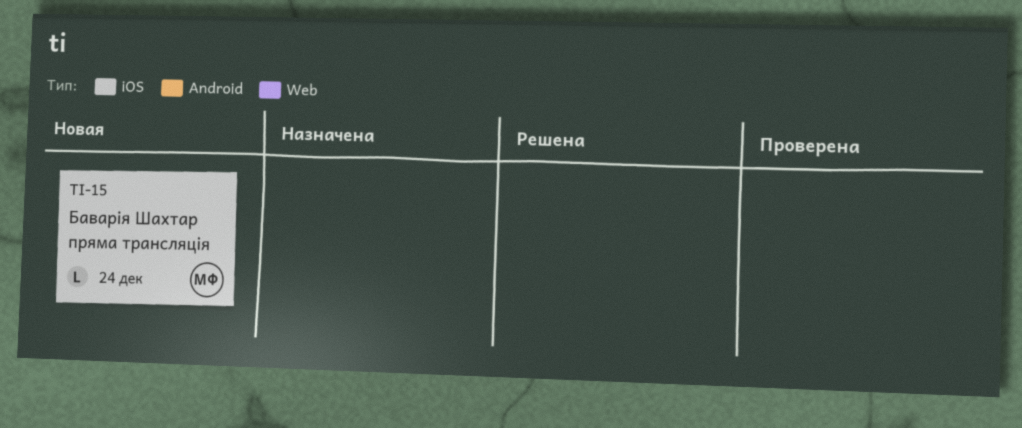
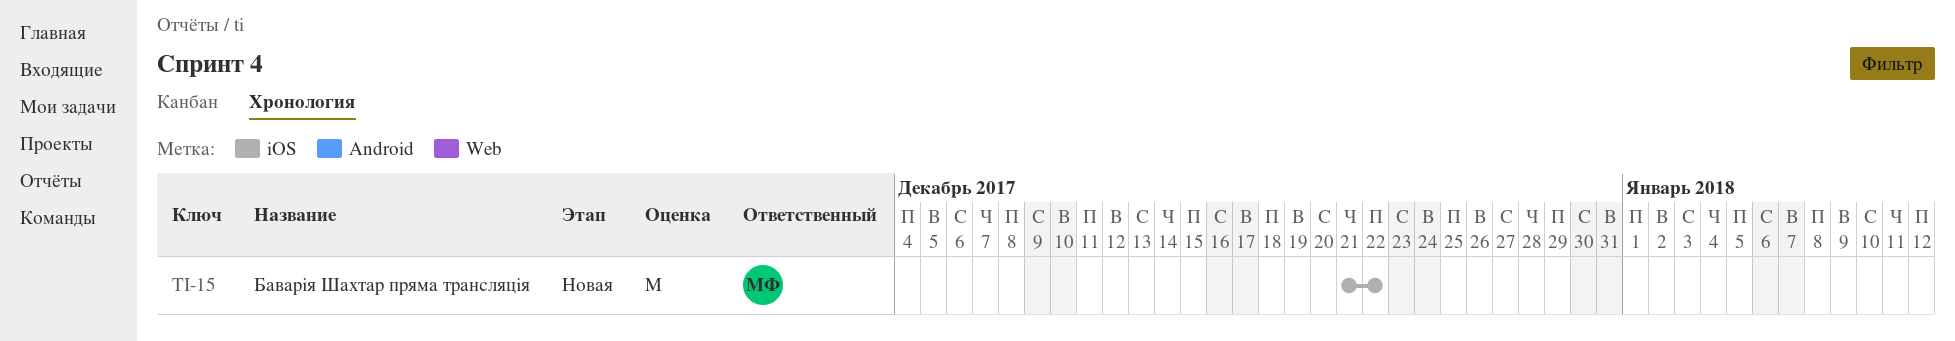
TI-15, estimate: L -> M
TI-15, due: Dec 24 -> Dec 22

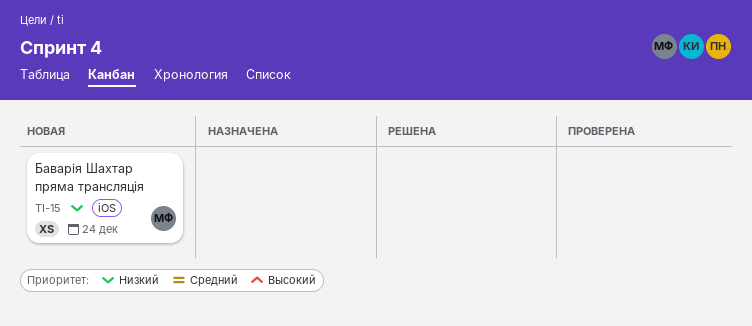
TI-15, estimate: M -> XS
TI-15, due: Dec 22 -> Dec 24

